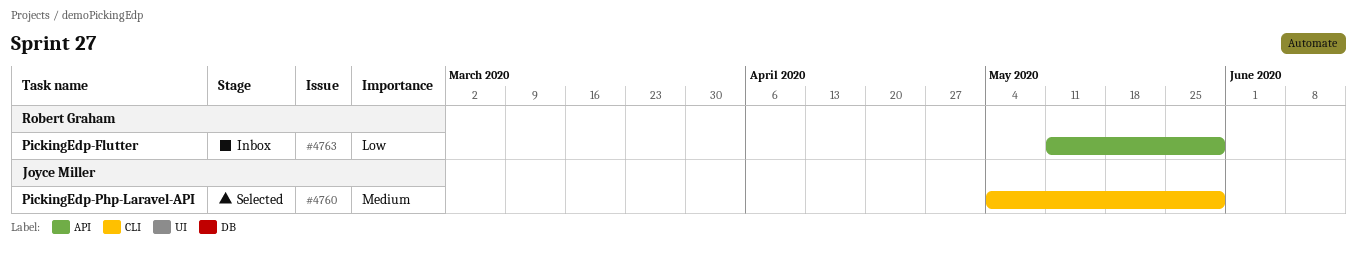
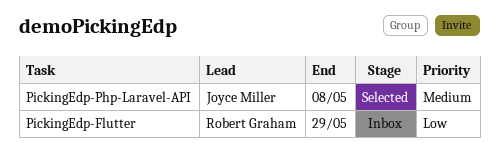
PickingEdp-Php-Laravel-API, due: May 29 -> May 8

